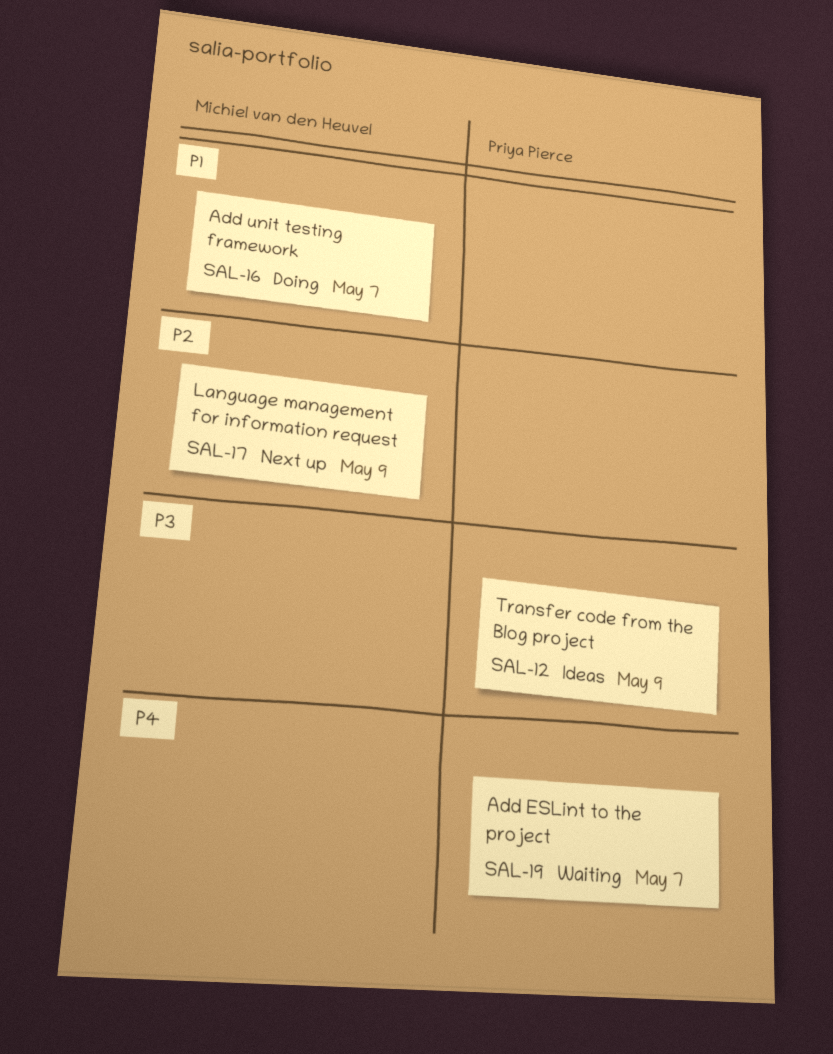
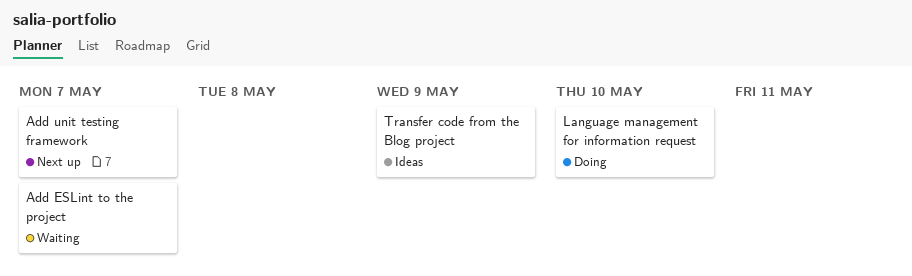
Add unit testing framework, status: Doing -> Next up
Language management for information request, status: Next up -> Doing
Language management for information request, due: May 9 -> May 10

